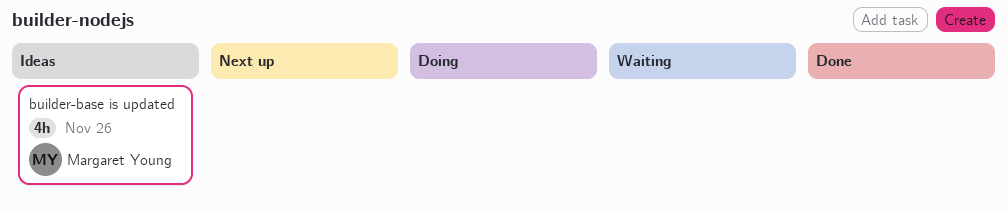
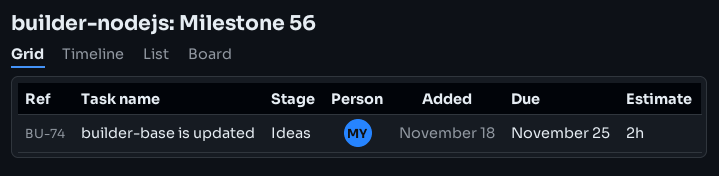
builder-base is updated, estimate: 4h -> 2h
builder-base is updated, due: Nov 26 -> Nov 25

